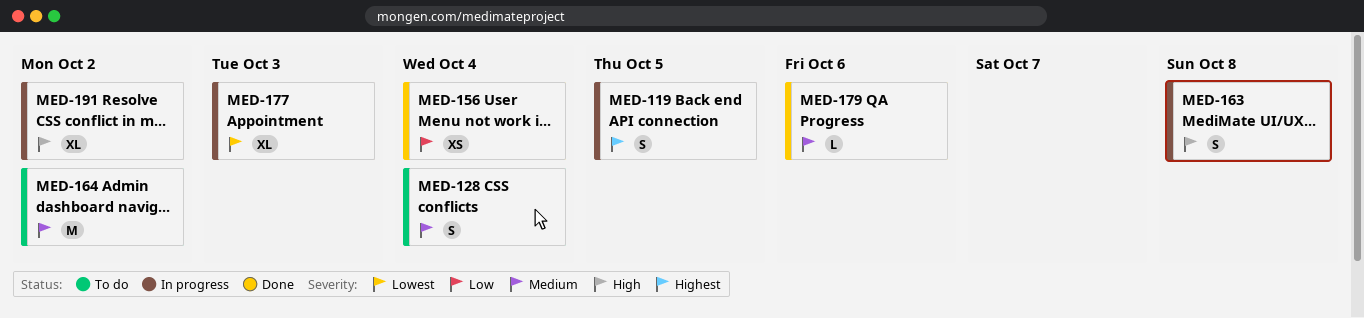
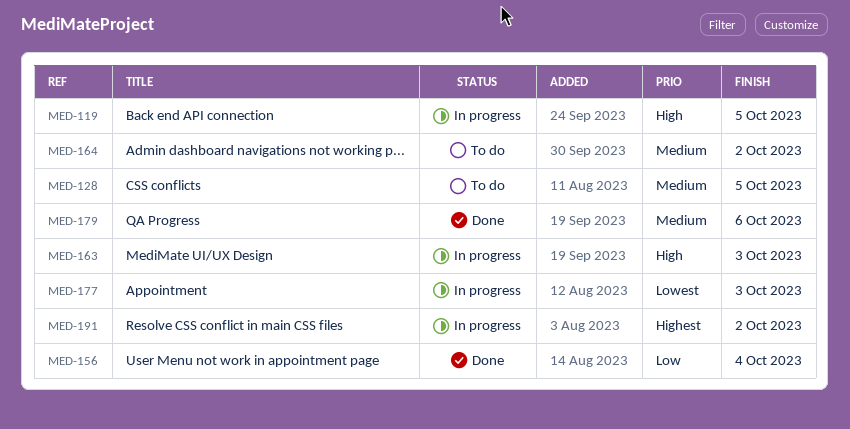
MED-119, priority: Highest -> High
MED-128, due: Oct 4 -> Oct 5
MED-163, due: Oct 8 -> Oct 3
MED-191, priority: High -> Highest

